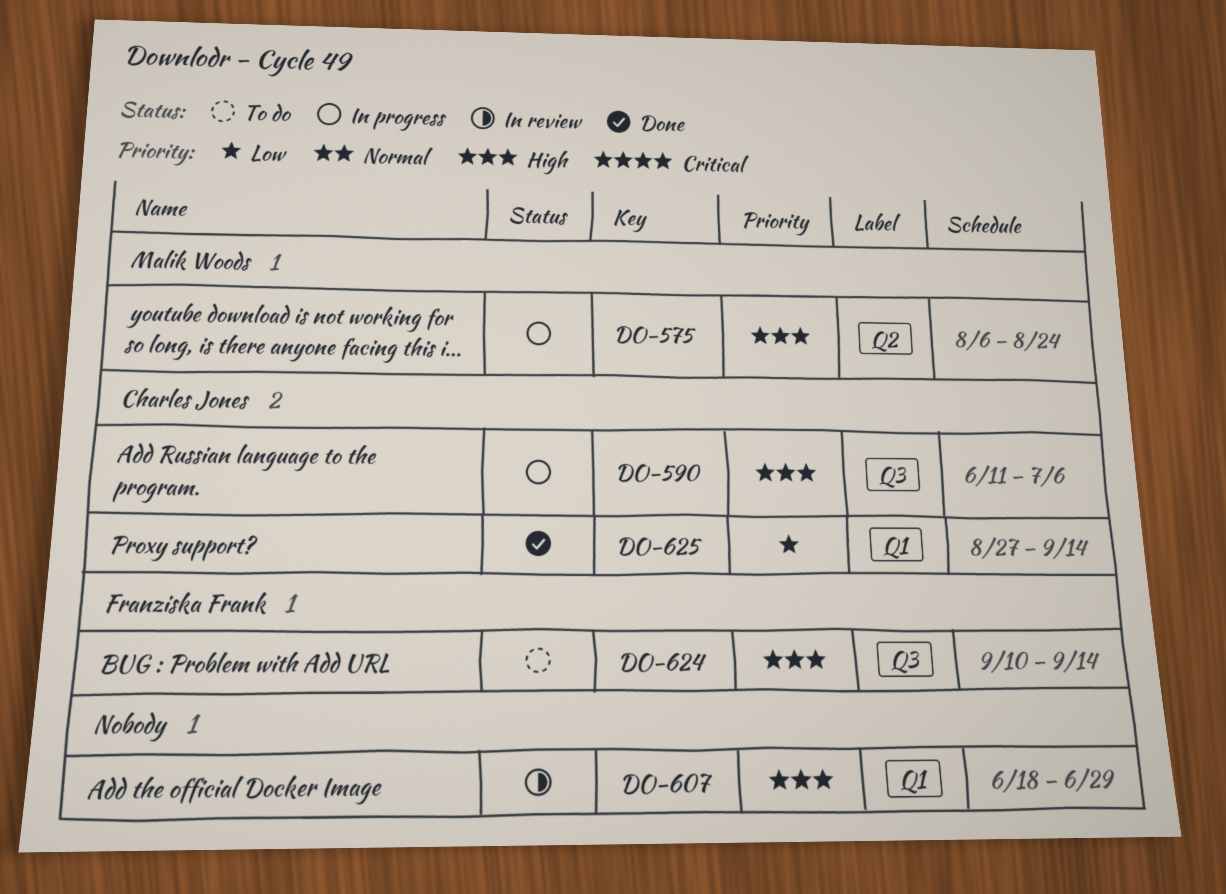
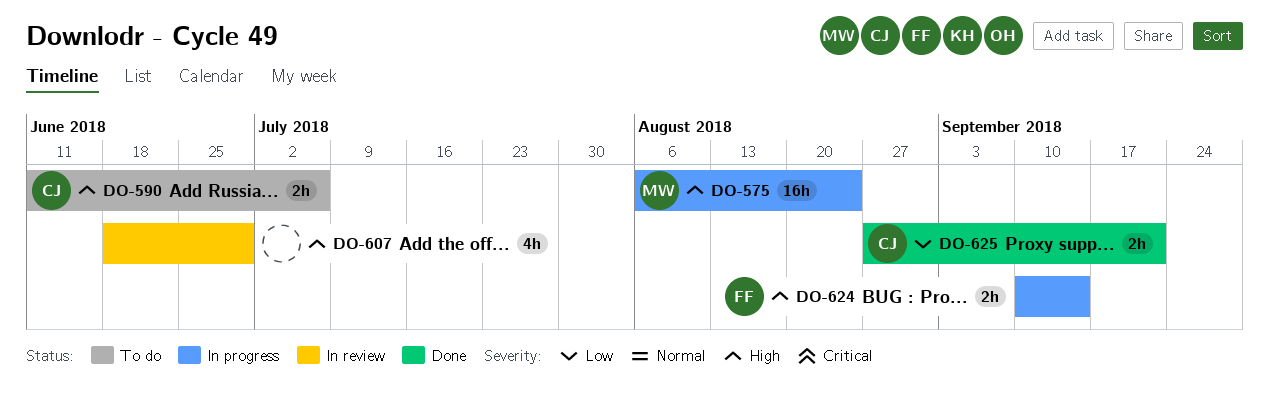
DO-590, status: In progress -> To do
DO-624, status: To do -> In progress
DO-625, due: Sep 14 -> Sep 21

